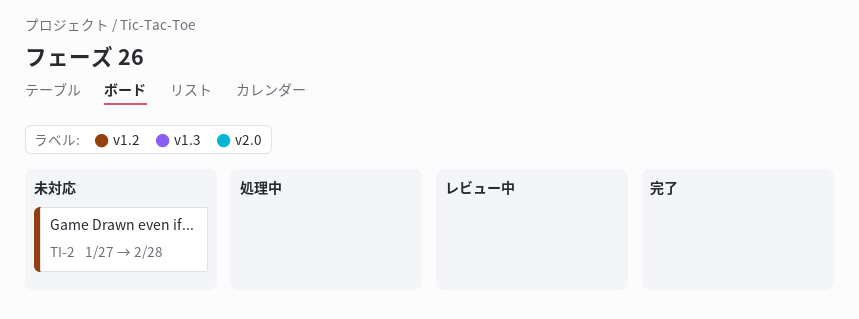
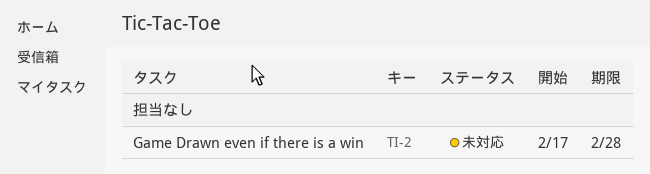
TI-2, start: Jan 27 -> Feb 17

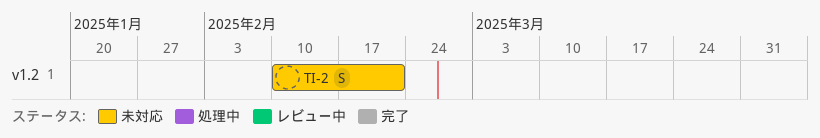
TI-2, start: Feb 17 -> Feb 10
TI-2, due: Feb 28 -> Feb 21

